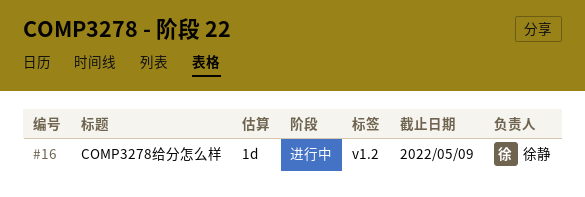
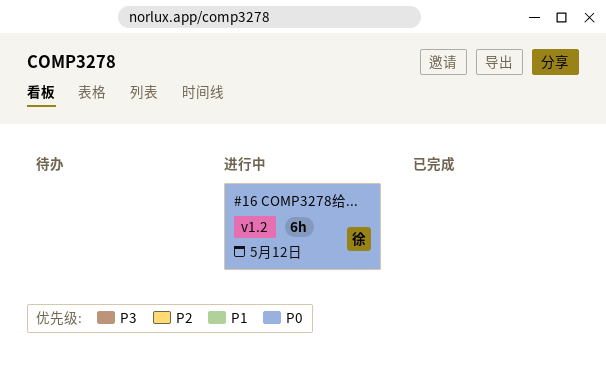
#16, estimate: 1d -> 6h
#16, due: May 9 -> May 12

